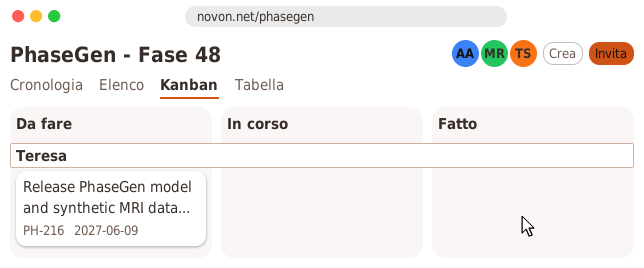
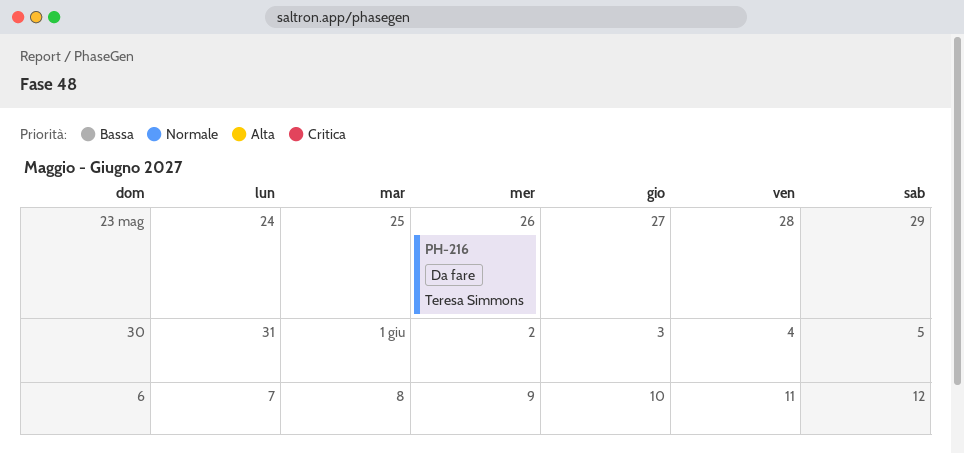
PH-216, due: Jun 9 -> May 26

